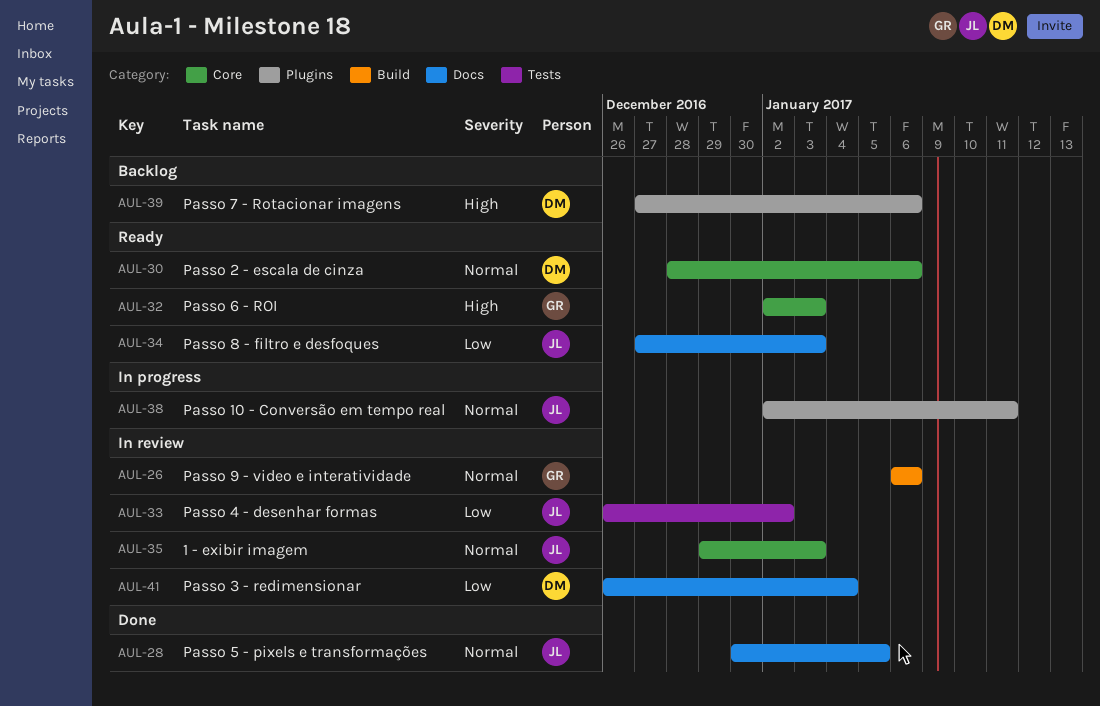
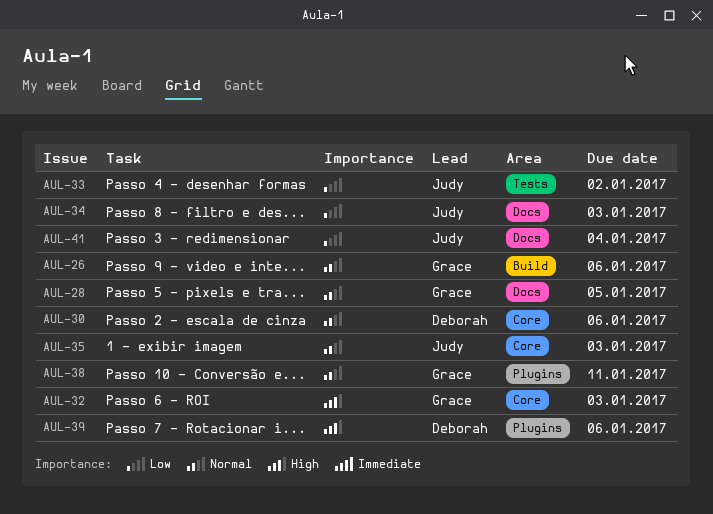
AUL-28, owner: Judy -> Grace
AUL-38, owner: Judy -> Grace
AUL-41, owner: Deborah -> Judy

